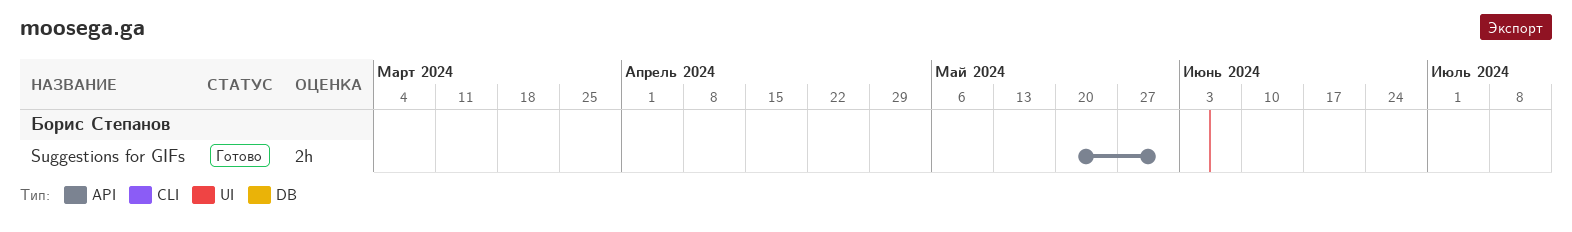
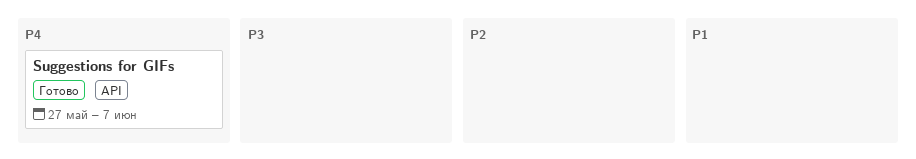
Suggestions for GIFs, start: May 20 -> May 27
Suggestions for GIFs, due: May 31 -> Jun 7

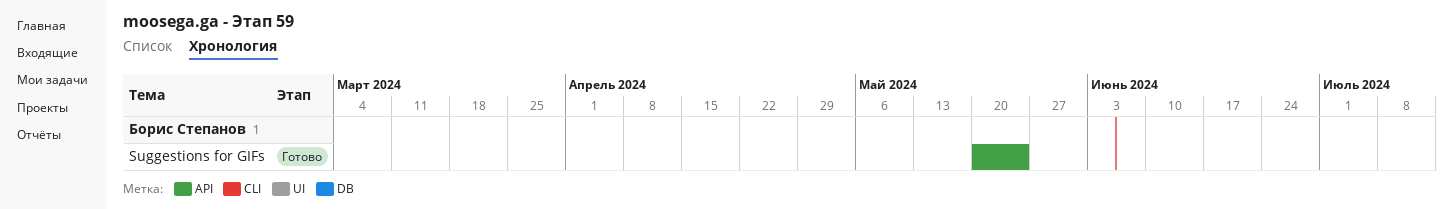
Suggestions for GIFs, start: May 27 -> May 20
Suggestions for GIFs, due: Jun 7 -> May 24

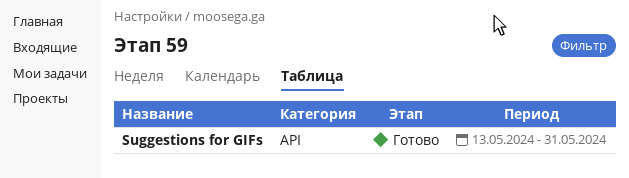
Suggestions for GIFs, start: May 20 -> May 13
Suggestions for GIFs, due: May 24 -> May 31

